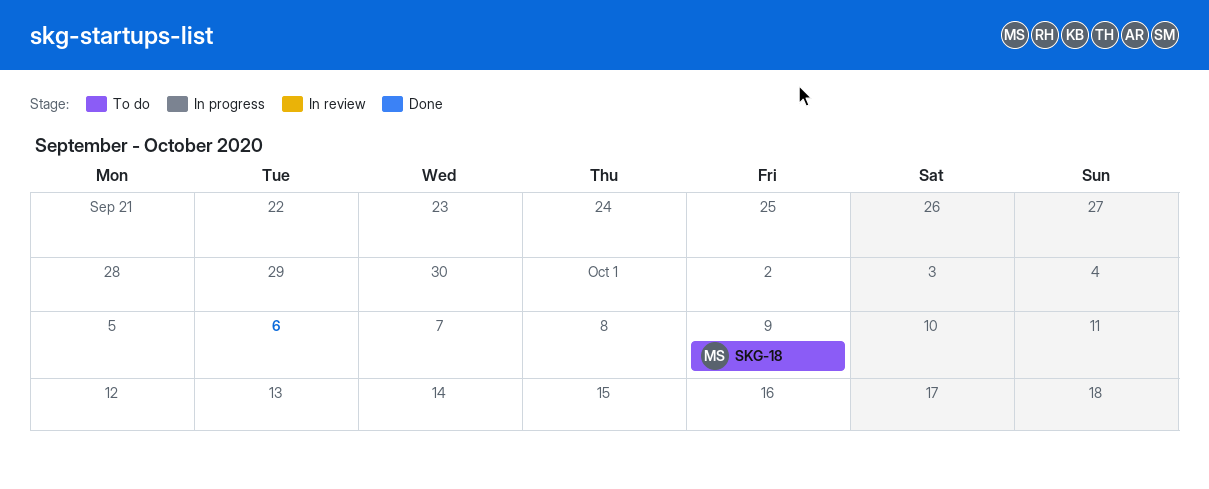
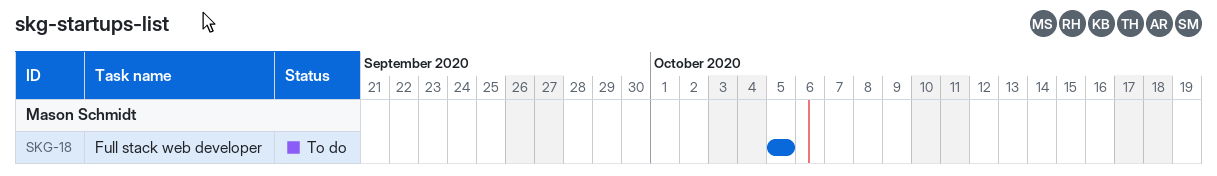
SKG-18, start: Oct 9 -> Oct 5
SKG-18, due: Oct 9 -> Oct 5

